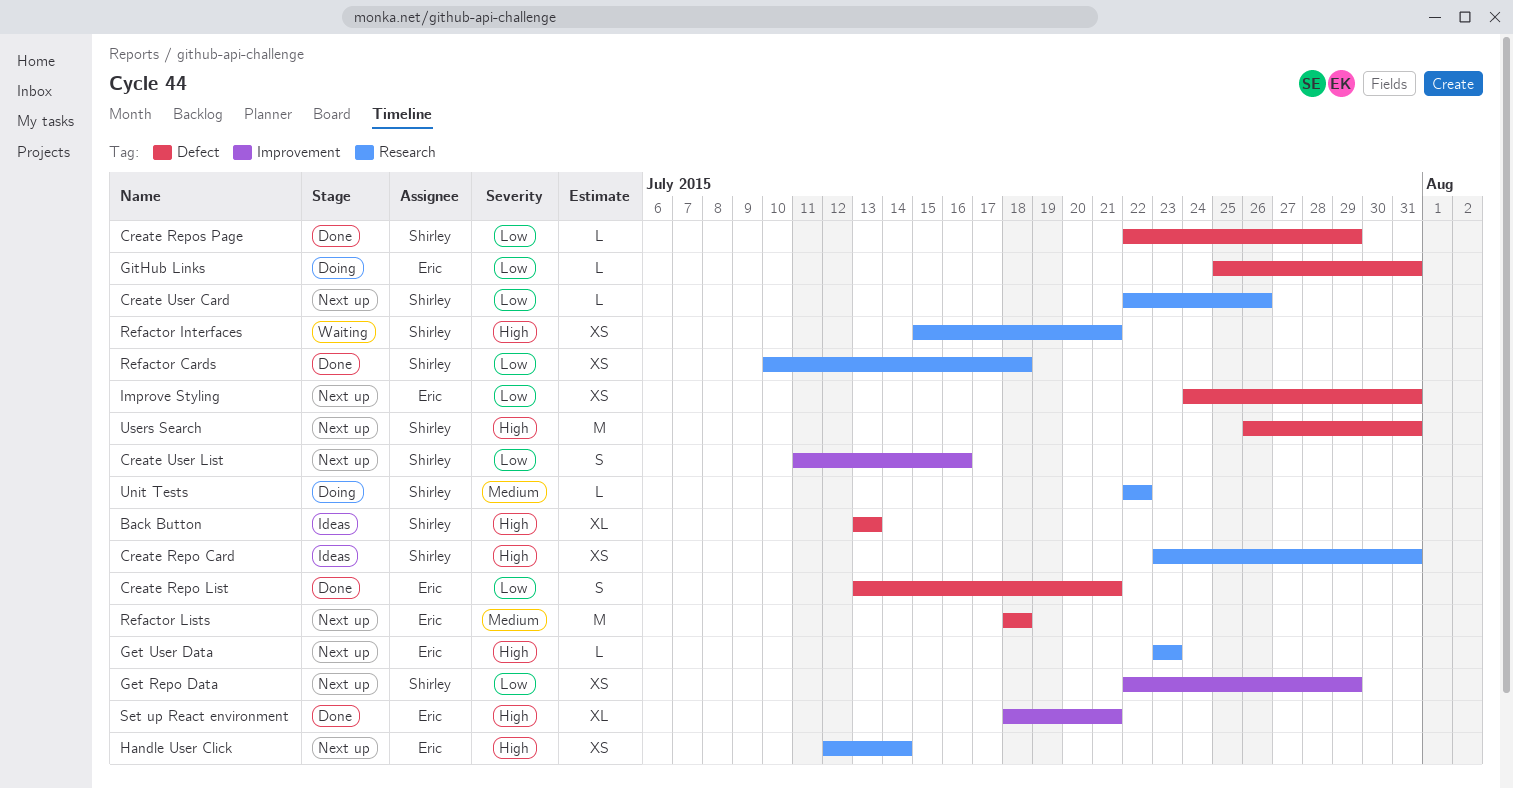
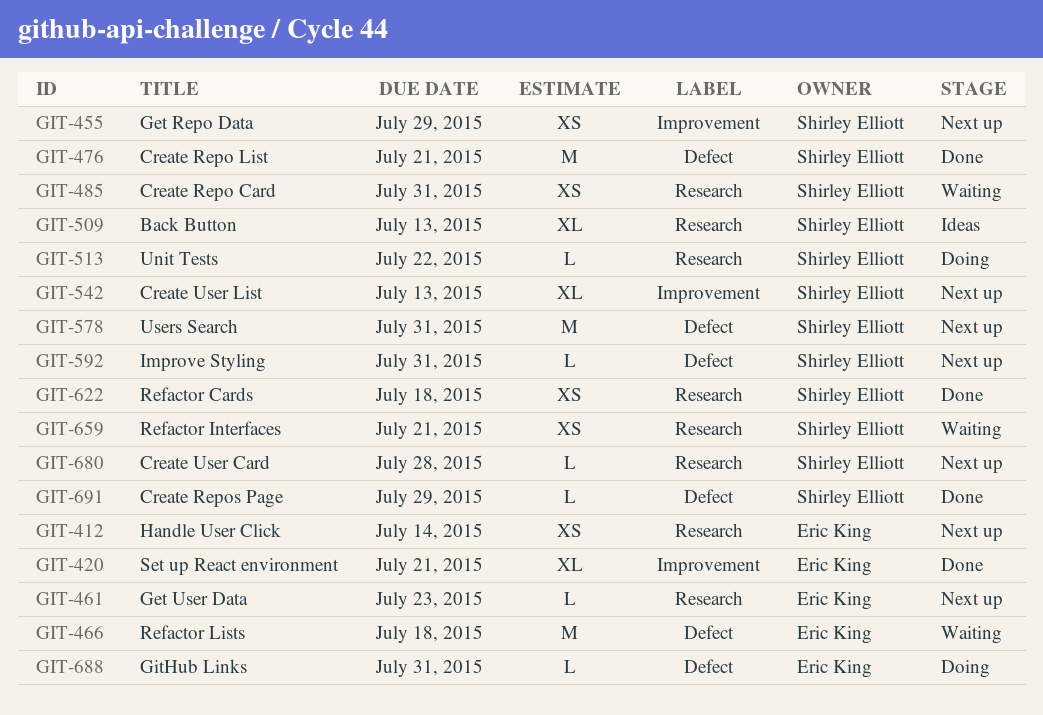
Back Button, label: Defect -> Research
Create Repo Card, status: Ideas -> Waiting
Create Repo List, owner: Eric King -> Shirley Elliott
Create Repo List, estimate: S -> M
Create User Card, due: Jul 26 -> Jul 28
Create User List, estimate: S -> XL
Create User List, due: Jul 16 -> Jul 13
Improve Styling, owner: Eric King -> Shirley Elliott
Improve Styling, estimate: XS -> L
Refactor Lists, status: Next up -> Waiting

